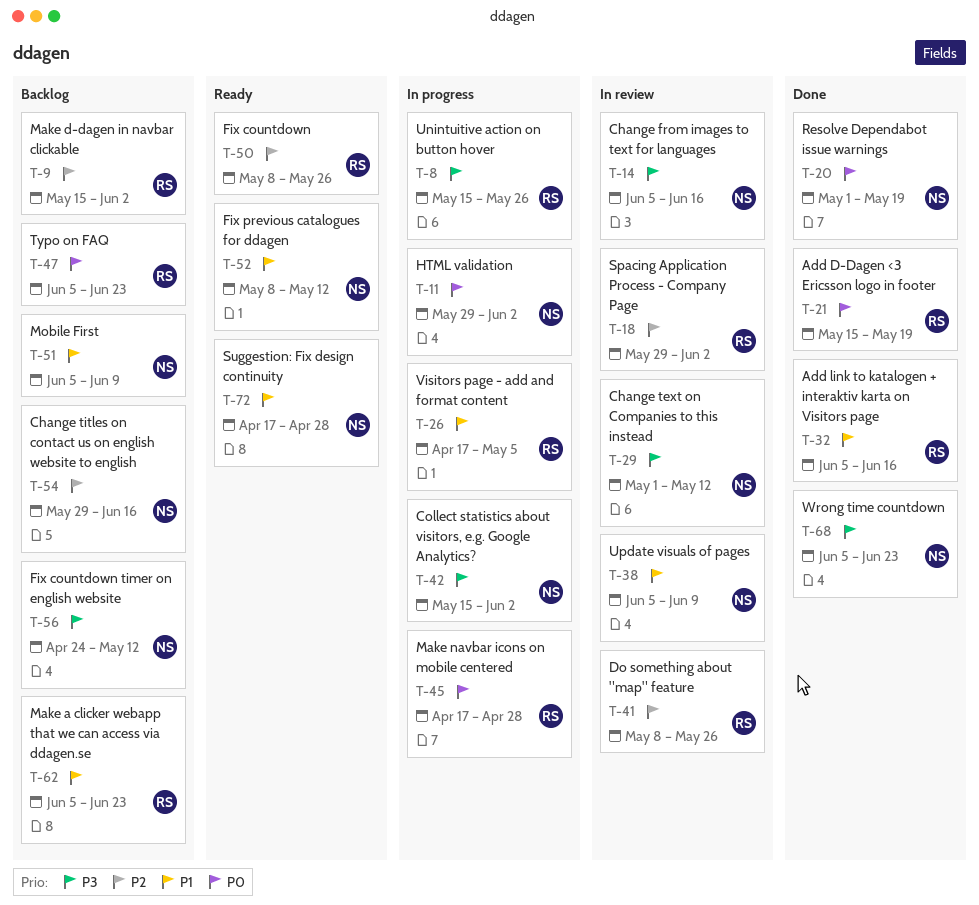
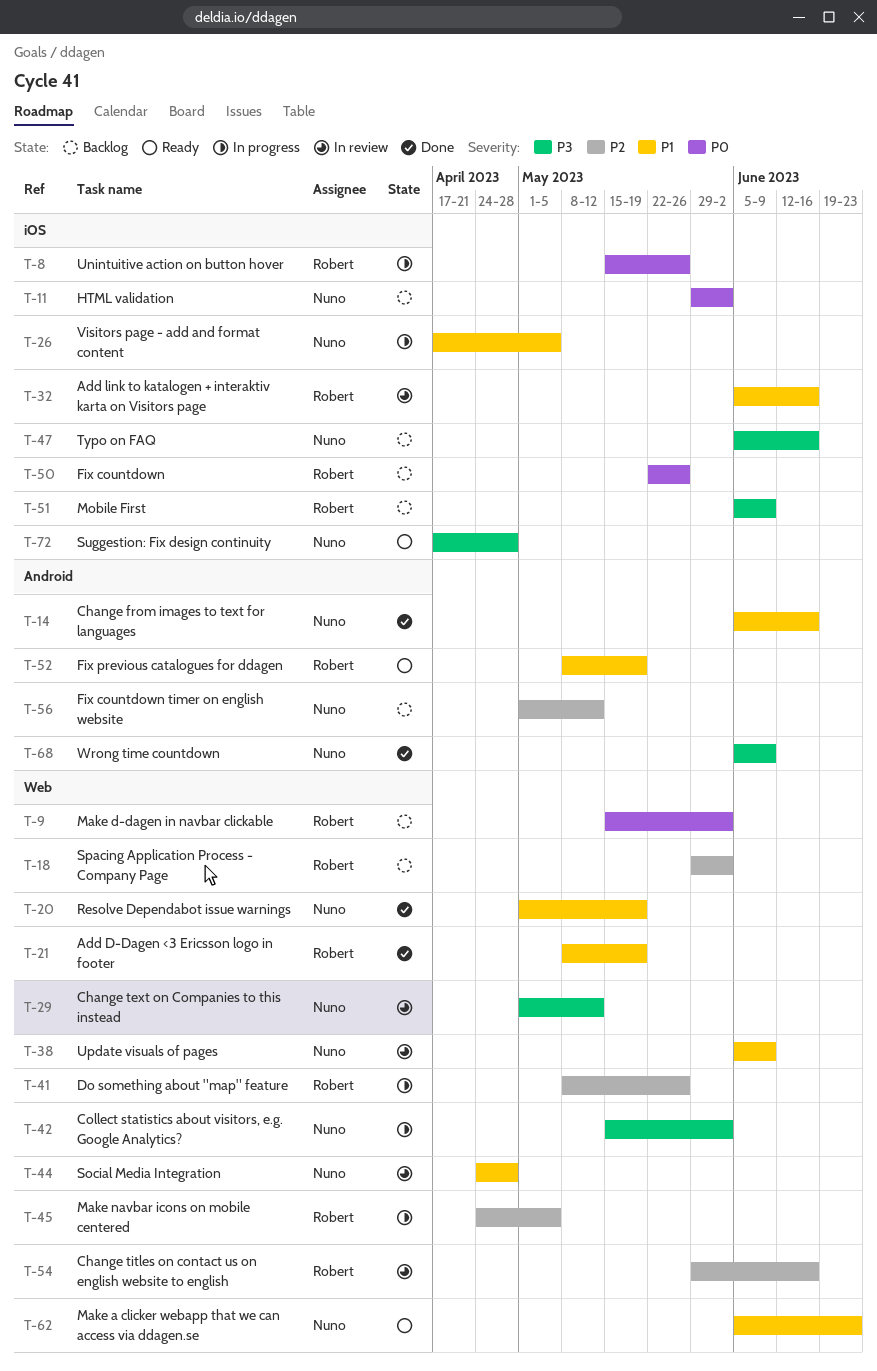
T-8, priority: P3 -> P0
T-9, priority: P2 -> P0
T-11, status: In progress -> Backlog
T-14, status: In review -> Done
T-14, priority: P3 -> P1
T-18, status: In review -> Backlog
T-20, priority: P0 -> P1
T-21, priority: P0 -> P1
T-21, start: May 15 -> May 8
T-26, owner: Robert -> Nuno
T-32, status: Done -> In review
T-41, status: In review -> In progress
T-44: none -> present
T-45, priority: P0 -> P2
T-45, start: Apr 17 -> Apr 24
T-45, due: Apr 28 -> May 5
T-47, owner: Robert -> Nuno
T-47, priority: P0 -> P3
T-47, due: Jun 23 -> Jun 16
T-50, status: Ready -> Backlog
T-50, priority: P2 -> P0
T-50, start: May 8 -> May 22
T-51, owner: Nuno -> Robert
T-51, priority: P1 -> P3
T-52, owner: Nuno -> Robert
T-52, due: May 12 -> May 19
T-54, status: Backlog -> In review
T-54, owner: Nuno -> Robert
T-56, priority: P3 -> P2
T-56, start: Apr 24 -> May 1
T-62, status: Backlog -> Ready
T-62, owner: Robert -> Nuno
T-68, due: Jun 23 -> Jun 9
T-72, priority: P1 -> P3

